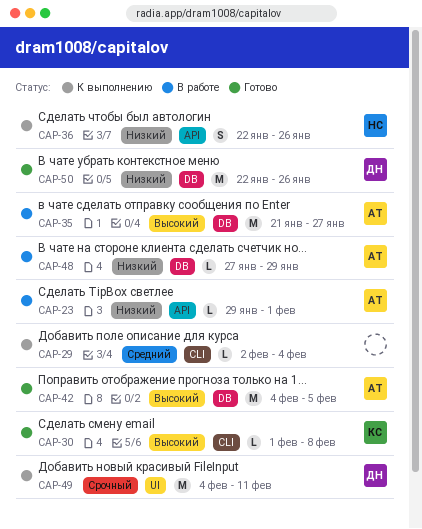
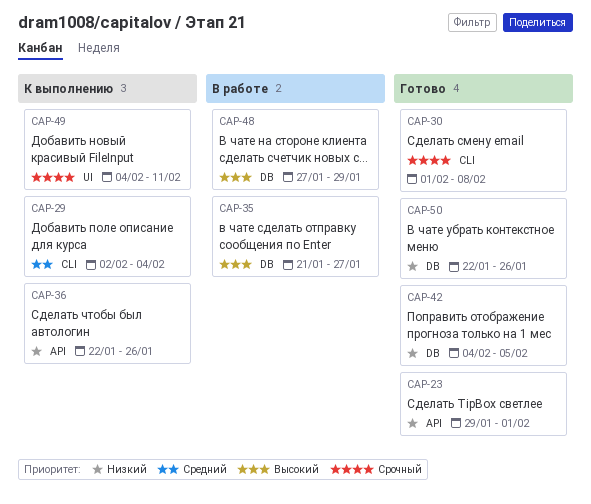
CAP-23, status: В работе -> Готово
CAP-30, priority: Высокий -> Срочный
CAP-42, priority: Высокий -> Низкий
CAP-48, priority: Низкий -> Высокий

